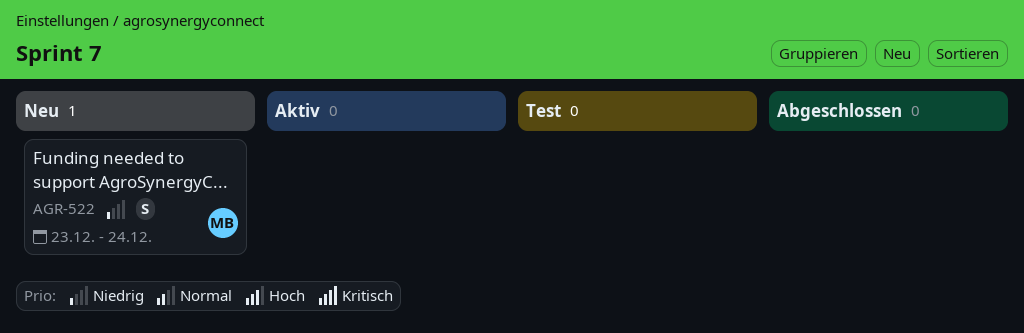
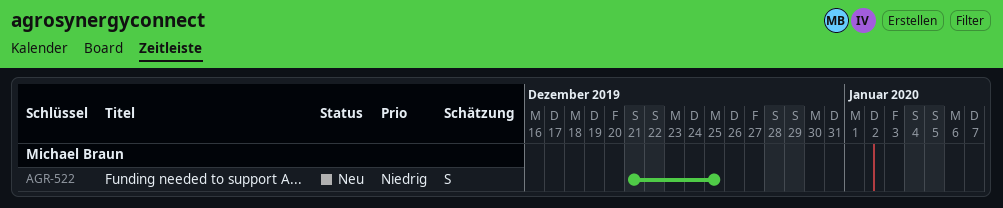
AGR-522, start: Dec 23 -> Dec 21
AGR-522, due: Dec 24 -> Dec 25

